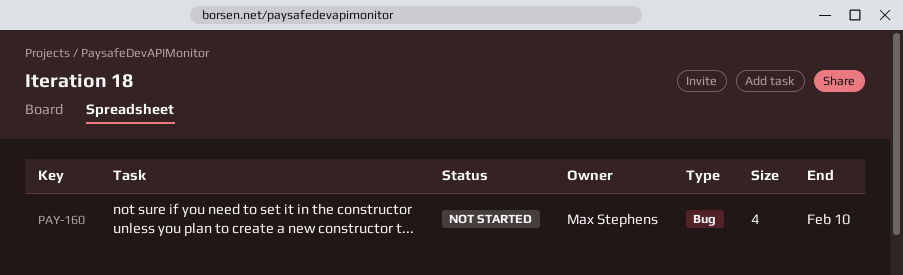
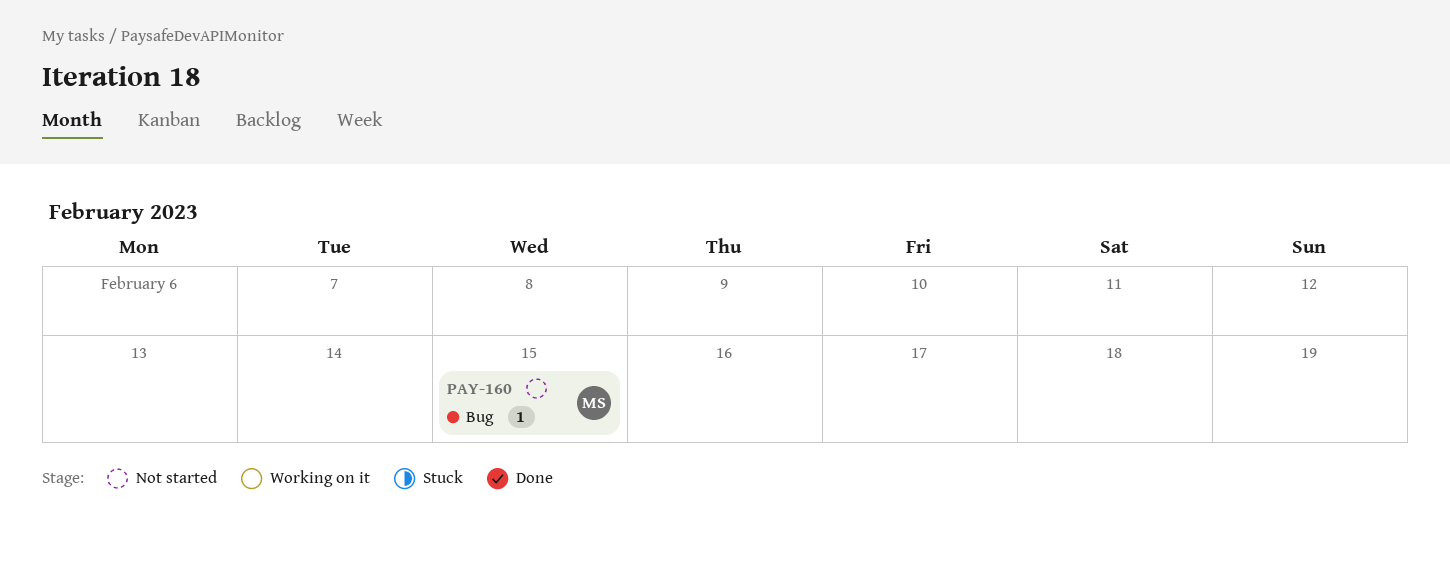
PAY-160, estimate: 4 -> 1
PAY-160, due: Feb 10 -> Feb 15

